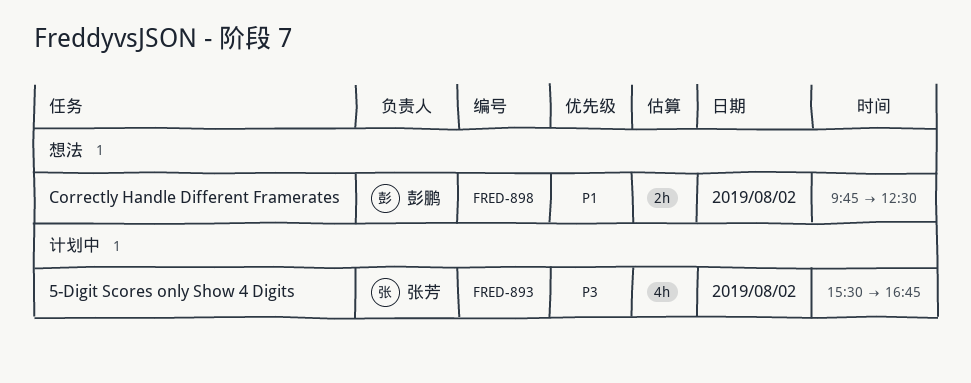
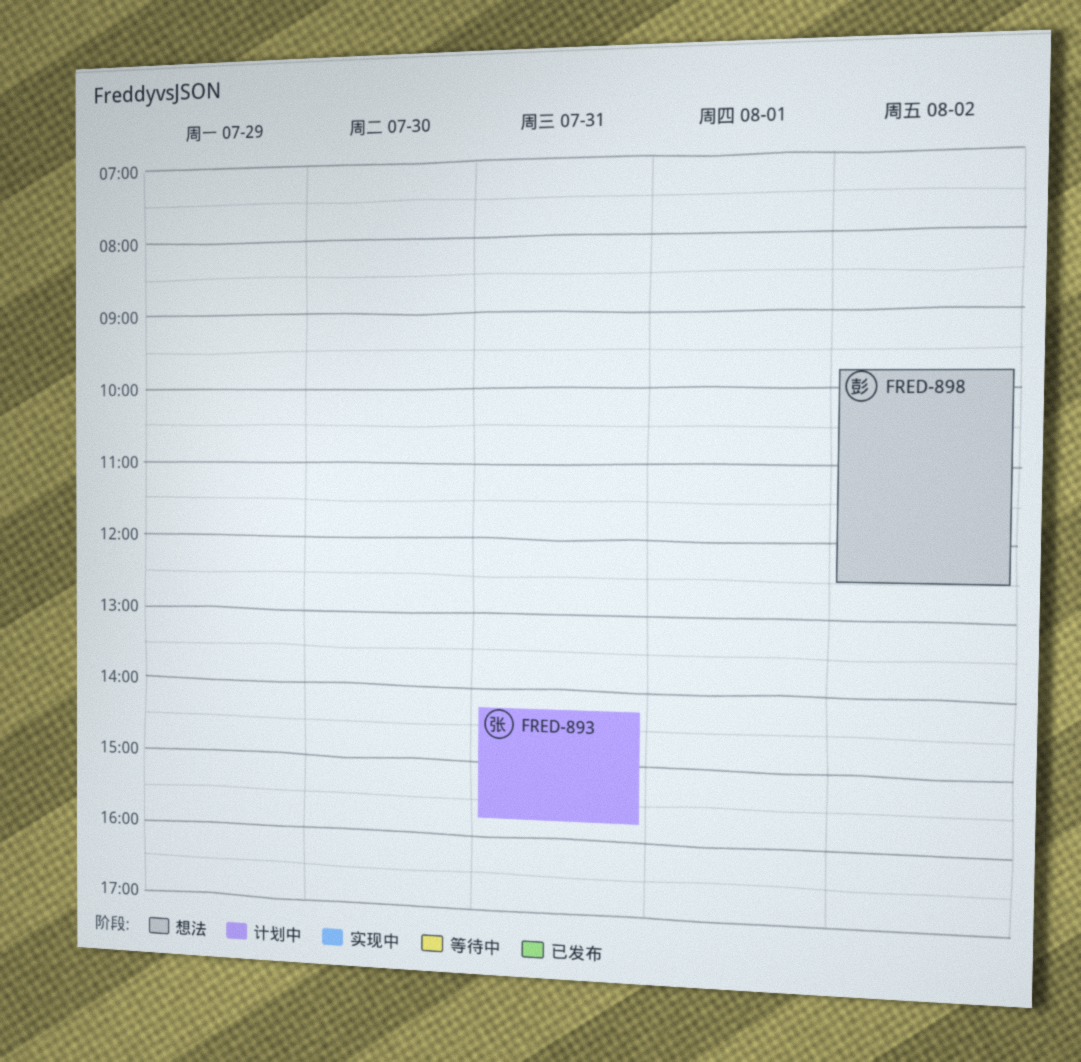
FRED-893, day: Aug 2 -> Jul 31
FRED-893, begins: 15:30 -> 14:15
FRED-893, ends: 16:45 -> 15:45

